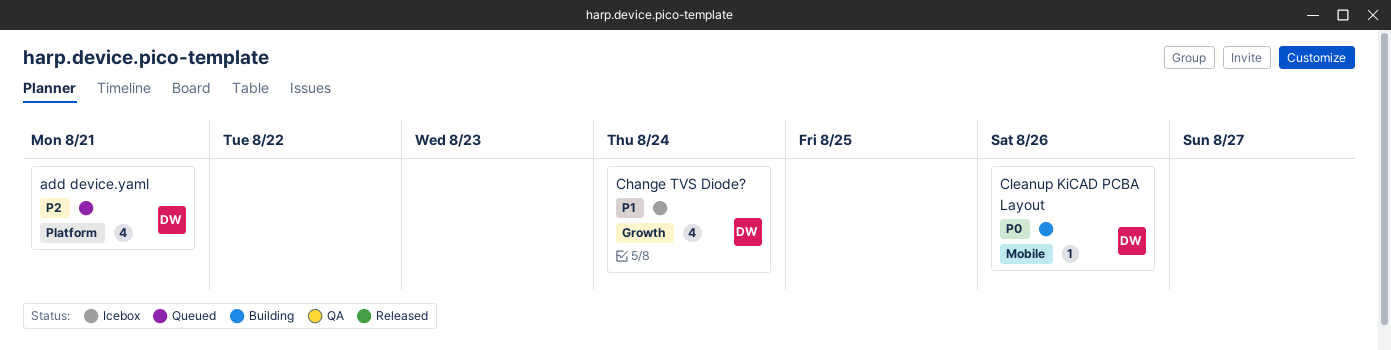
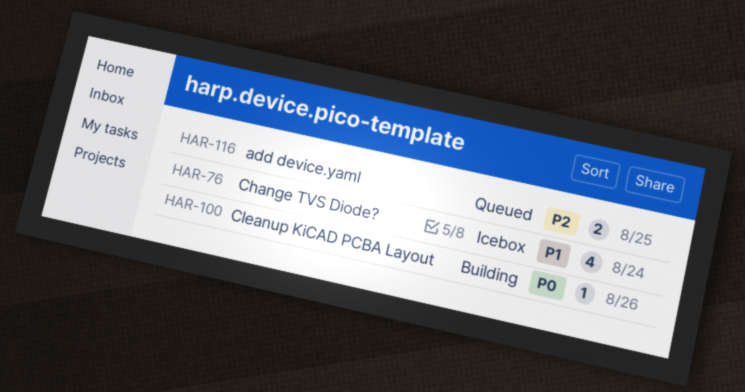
add device.yaml, estimate: 4 -> 2
add device.yaml, due: Aug 21 -> Aug 25

